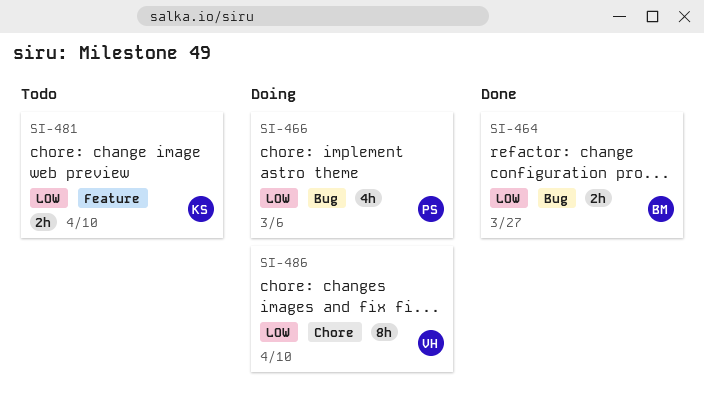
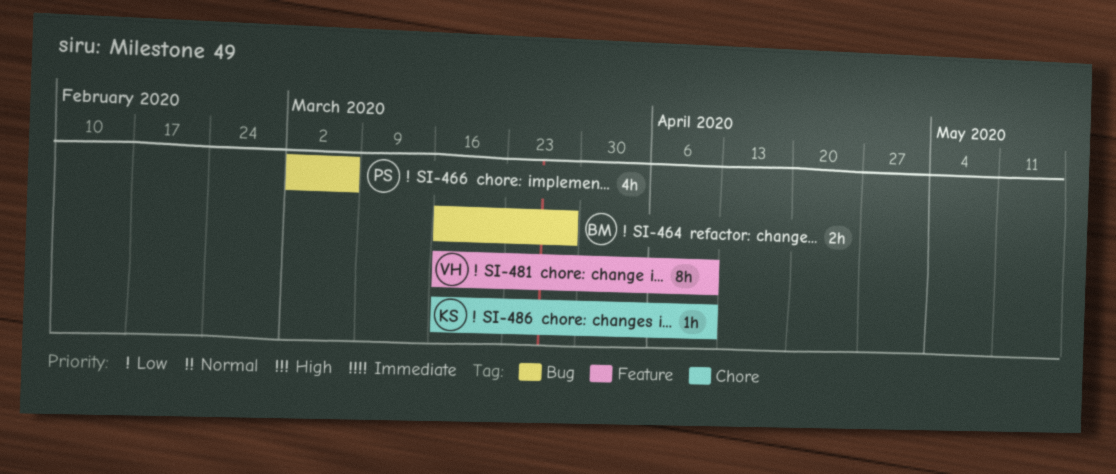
SI-481, owner: KS -> VH
SI-481, estimate: 2h -> 8h
SI-486, owner: VH -> KS
SI-486, estimate: 8h -> 1h

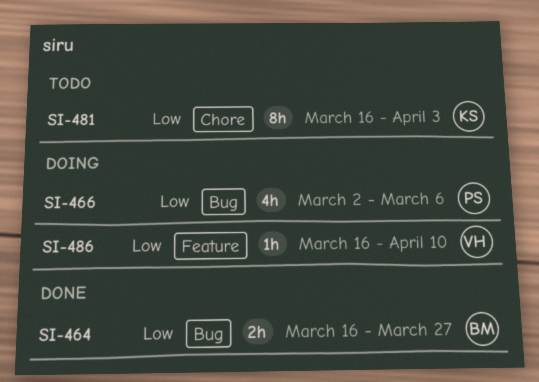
SI-481, owner: VH -> KS
SI-481, label: Feature -> Chore
SI-481, due: Apr 10 -> Apr 3
SI-486, owner: KS -> VH
SI-486, label: Chore -> Feature

